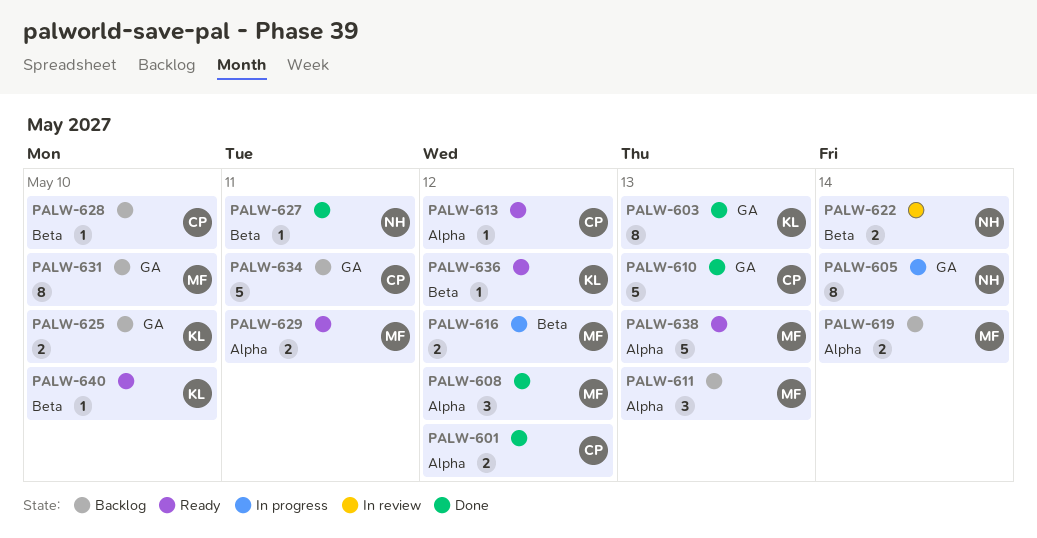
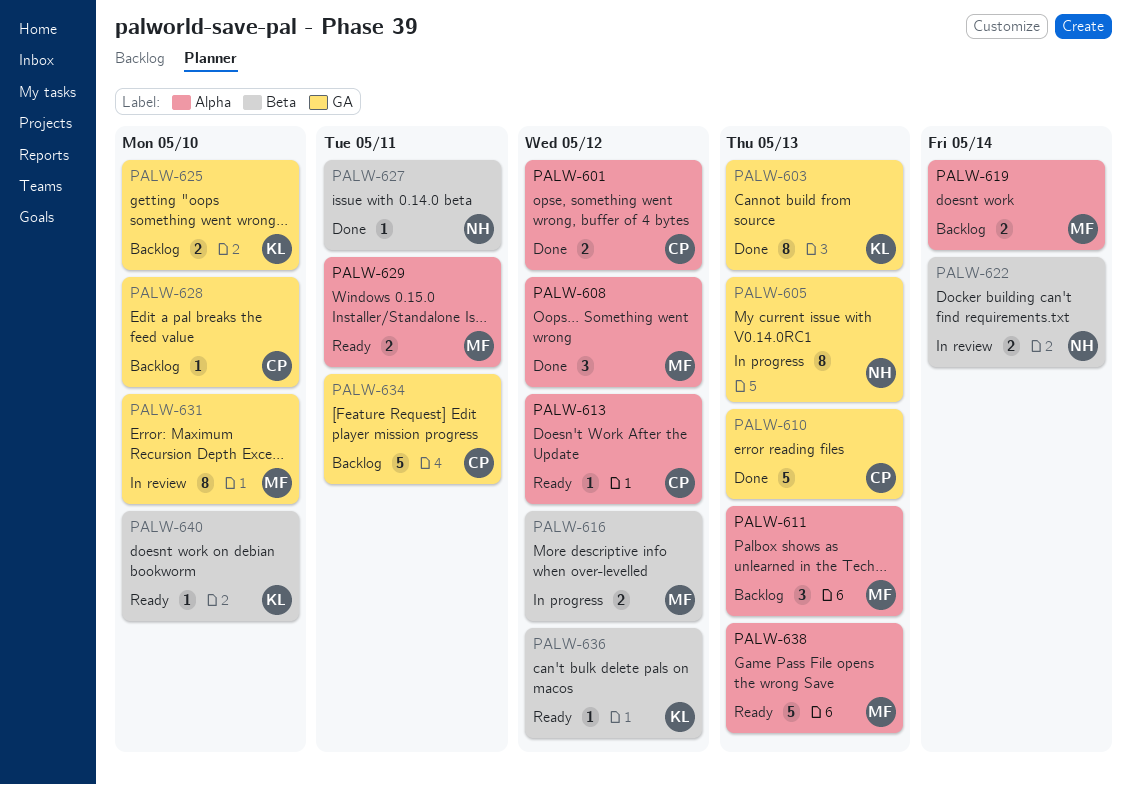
PALW-605, due: May 14 -> May 13
PALW-628, label: Beta -> GA
PALW-631, status: Backlog -> In review

